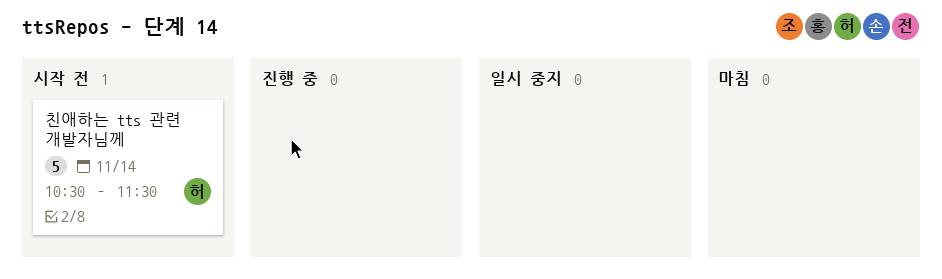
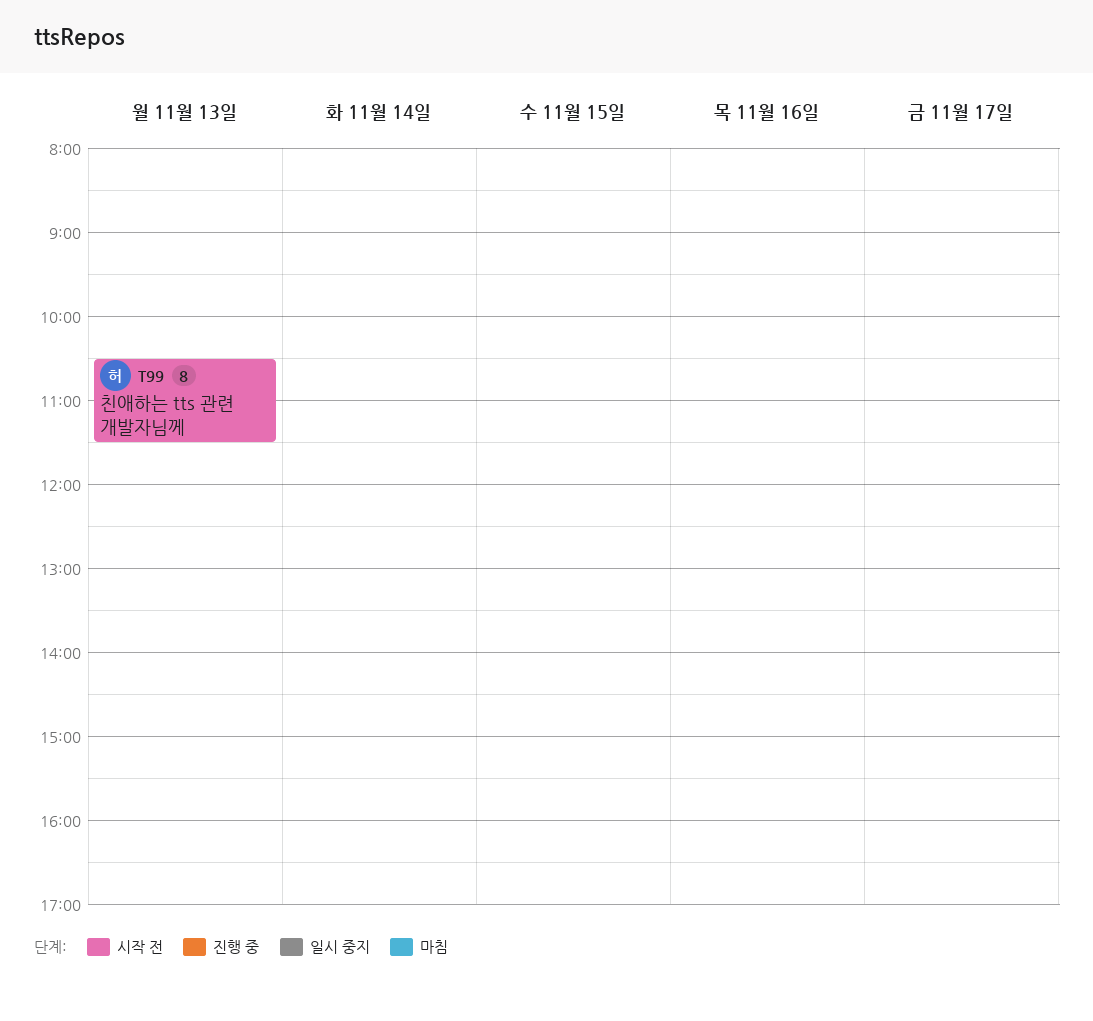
친애하는 tts 관련 개발자님께, estimate: 5 -> 8
친애하는 tts 관련 개발자님께, day: Nov 14 -> Nov 13

